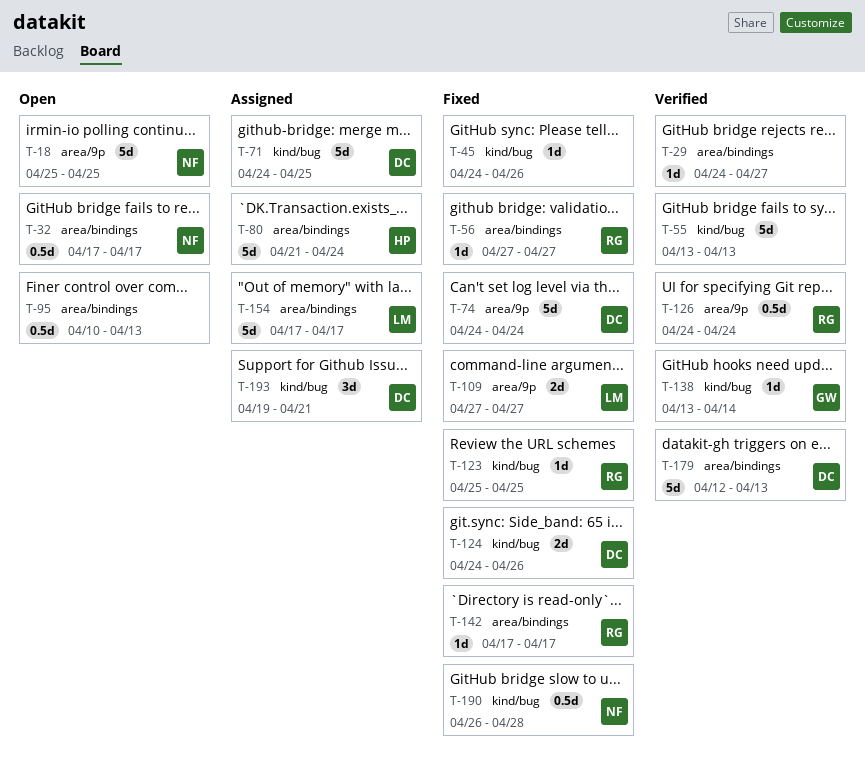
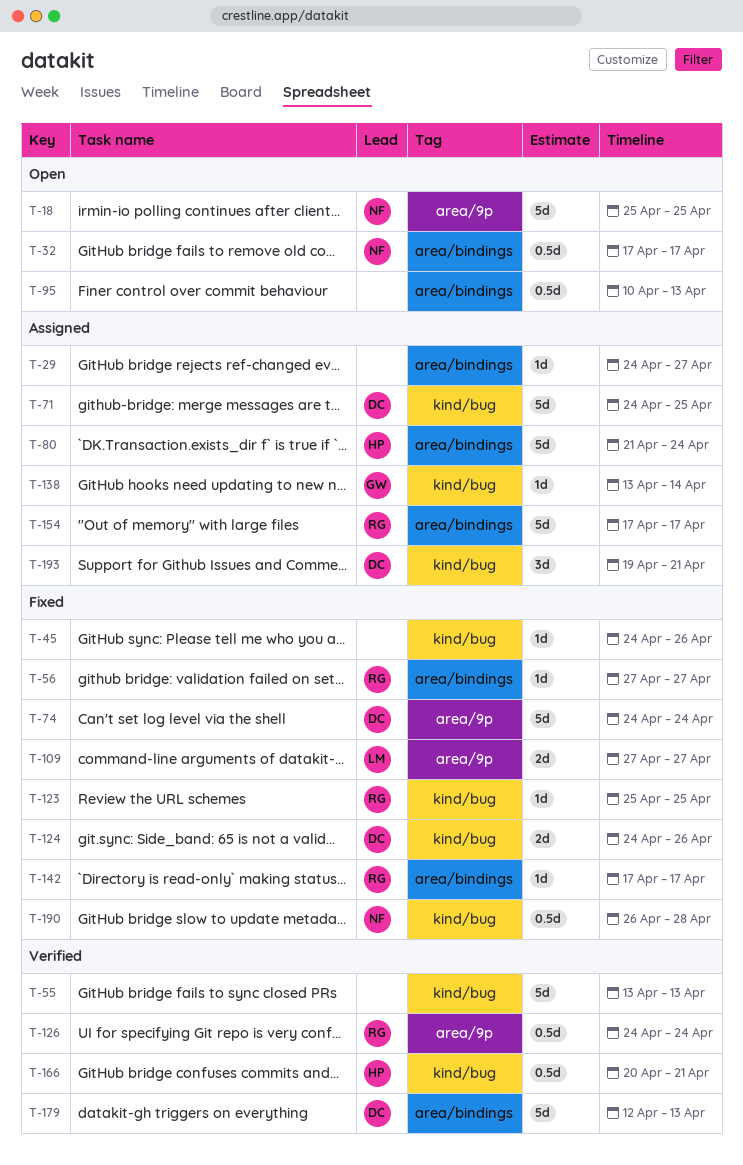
T-29, status: Verified -> Assigned
T-138, status: Verified -> Assigned
T-154, owner: LM -> RG
T-166: none -> present

